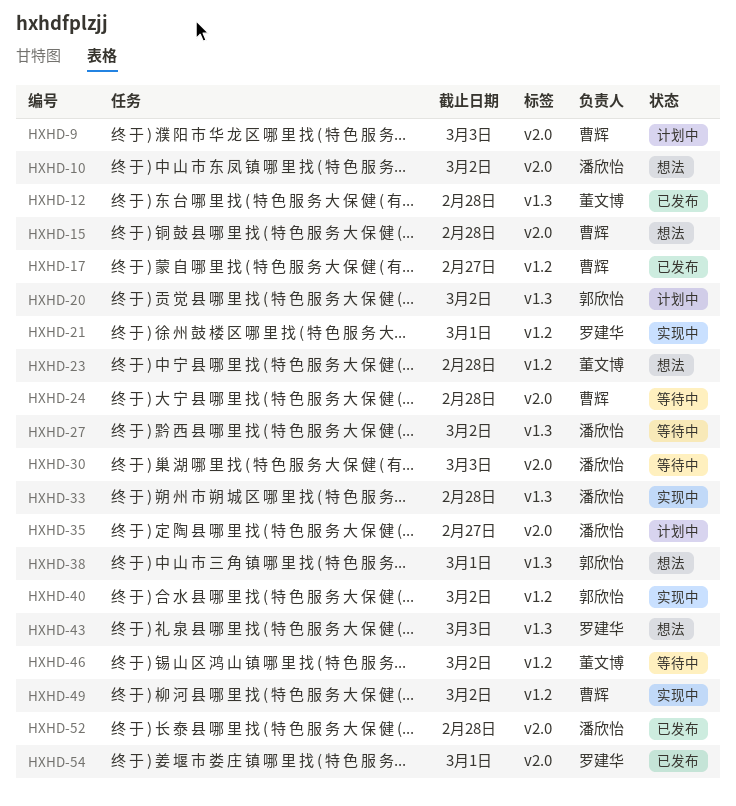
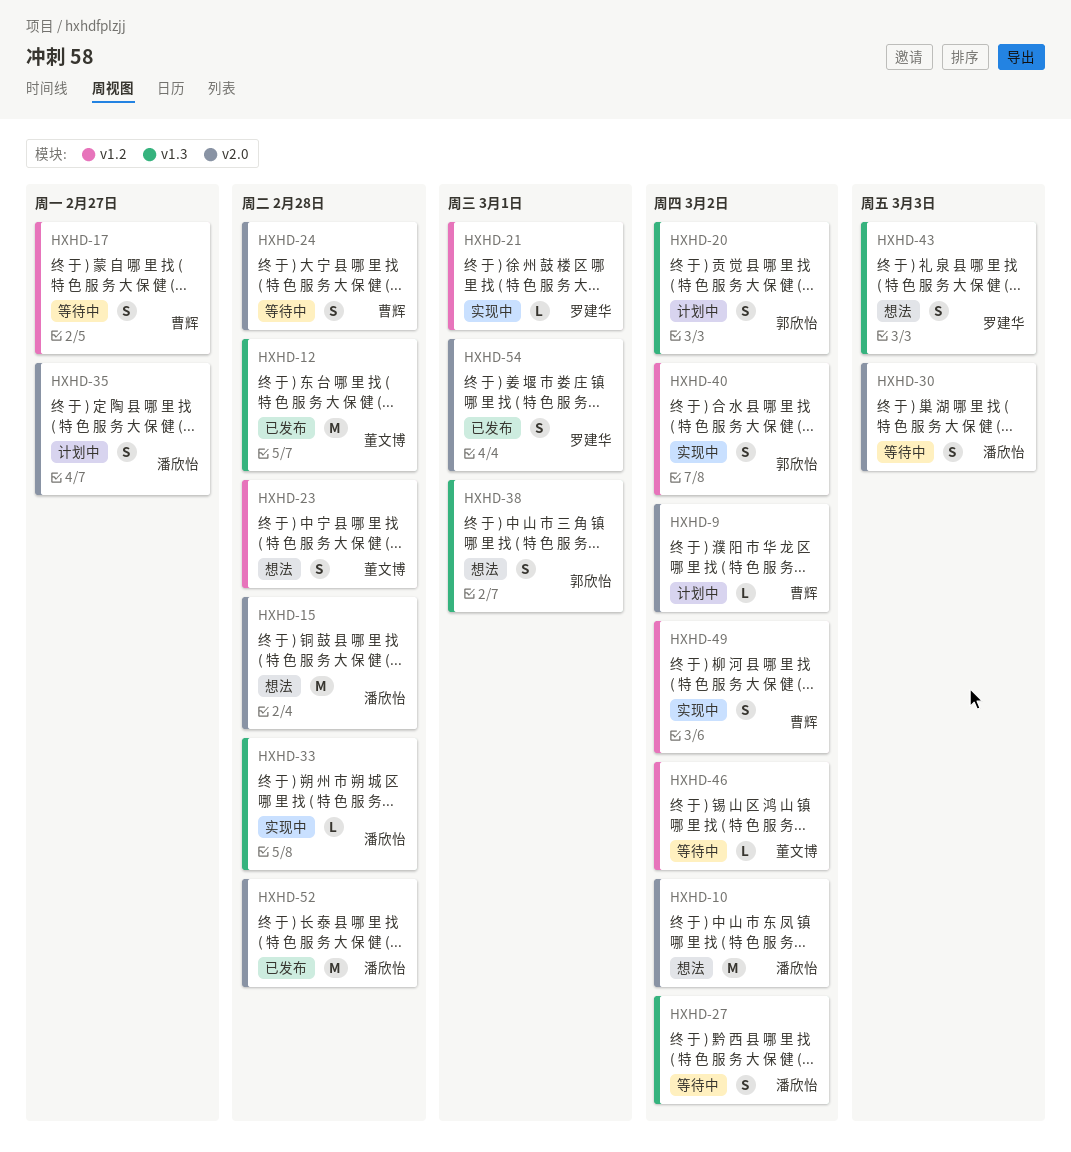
HXHD-9, due: Mar 3 -> Mar 2
HXHD-15, owner: 曹辉 -> 潘欣怡
HXHD-17, status: 已发布 -> 等待中

